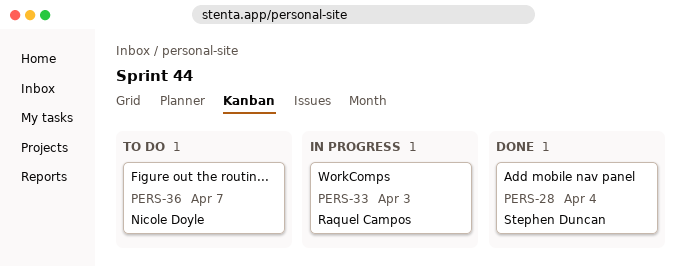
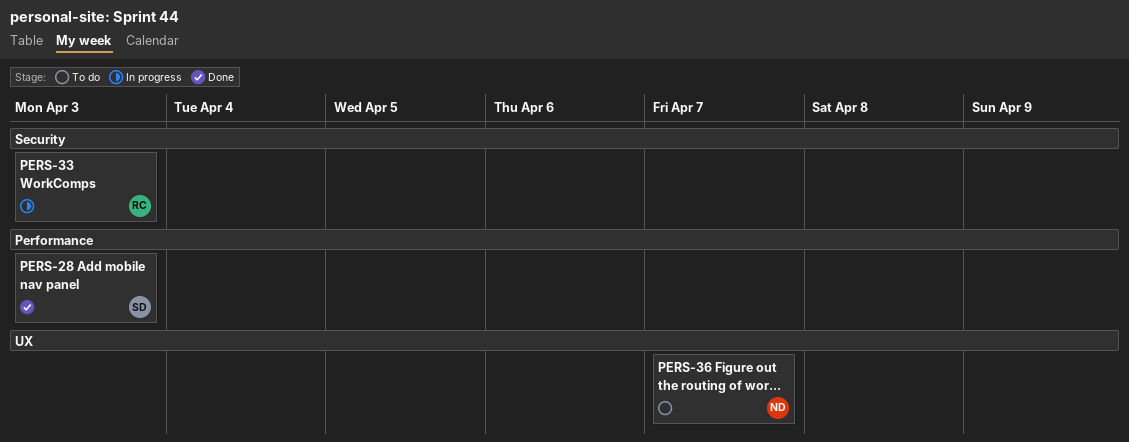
PERS-28, due: Apr 4 -> Apr 3

